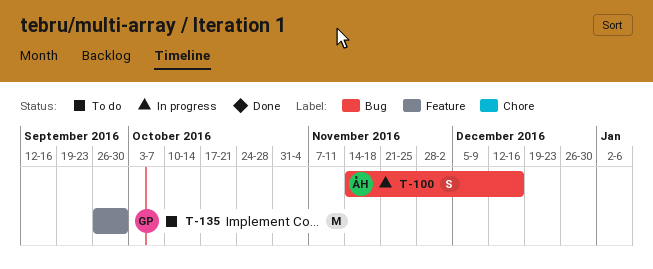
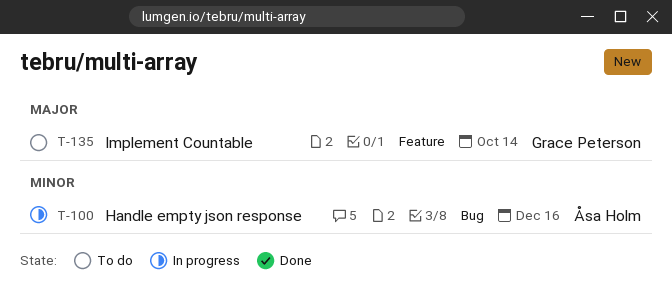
T-135, due: Sep 30 -> Oct 14

